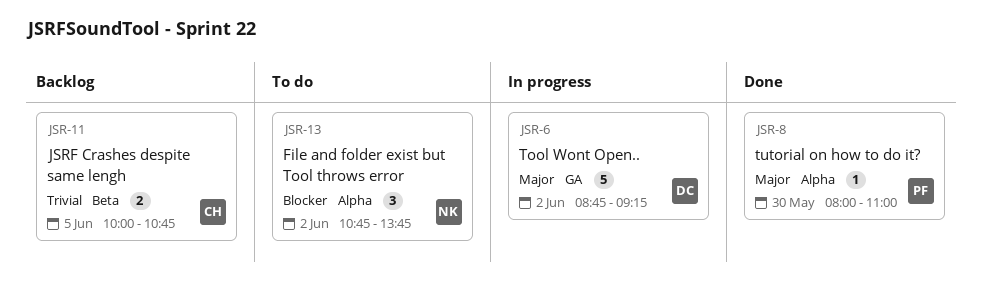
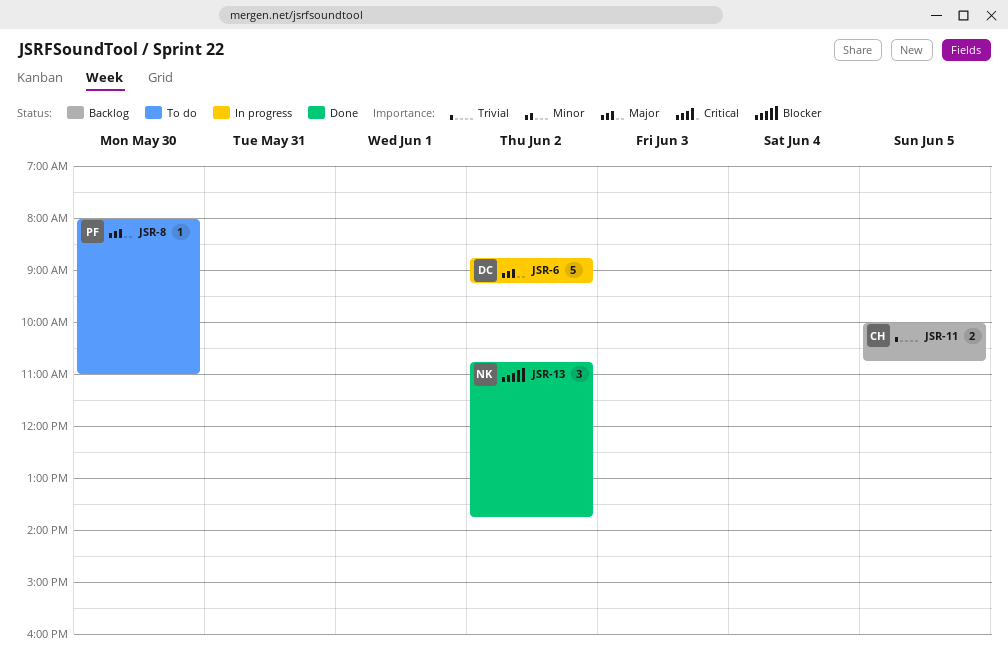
JSR-8, status: Done -> To do
JSR-13, status: To do -> Done

